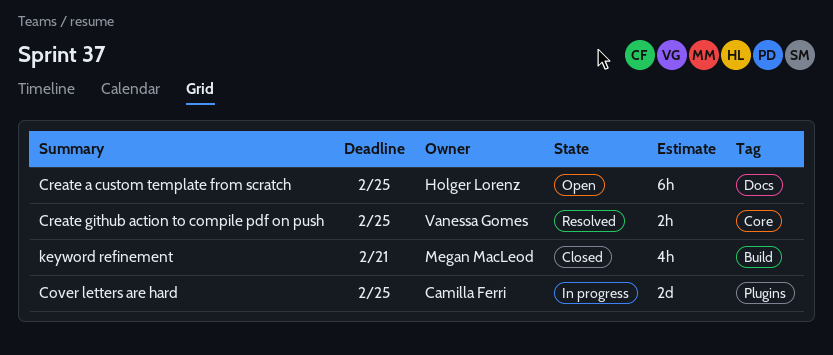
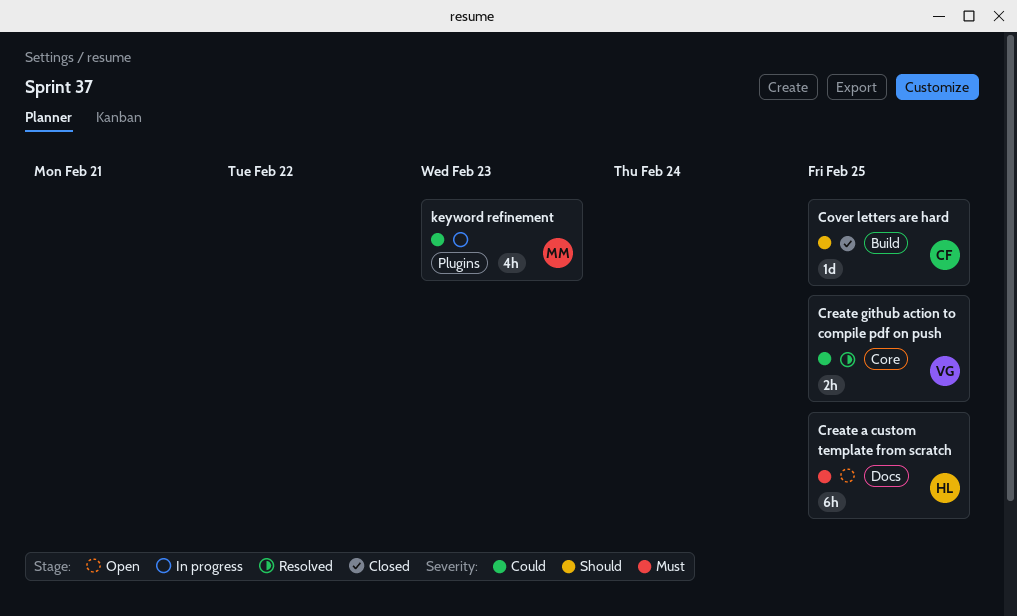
Cover letters are hard, status: In progress -> Closed
Cover letters are hard, label: Plugins -> Build
Cover letters are hard, estimate: 2d -> 1d
keyword refinement, status: Closed -> In progress
keyword refinement, label: Build -> Plugins
keyword refinement, due: Feb 21 -> Feb 23

